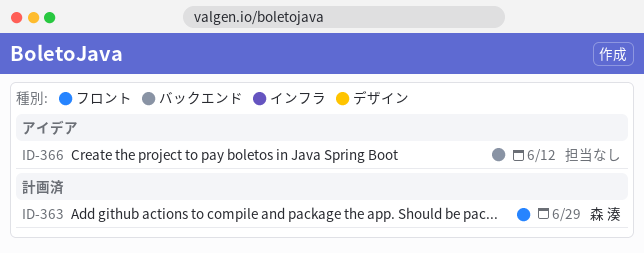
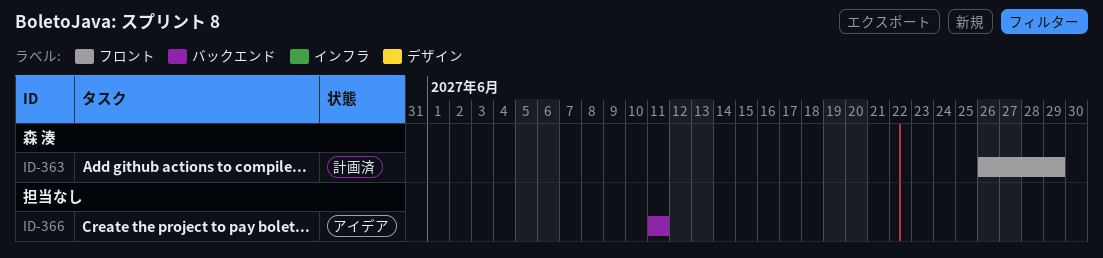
ID-366, due: Jun 12 -> Jun 11

